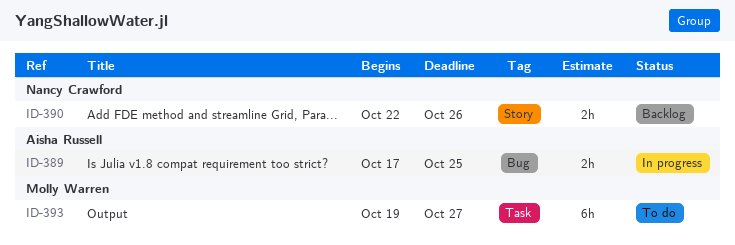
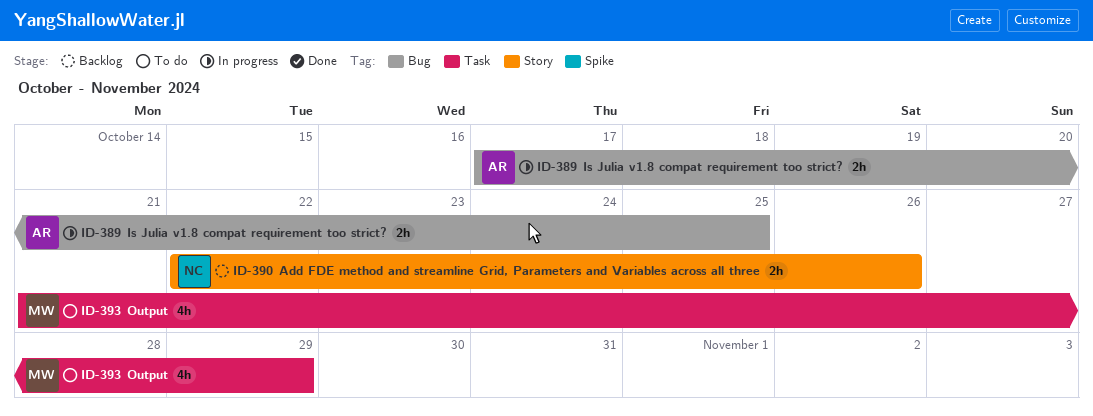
ID-393, estimate: 6h -> 4h
ID-393, start: Oct 19 -> Oct 21
ID-393, due: Oct 27 -> Oct 29

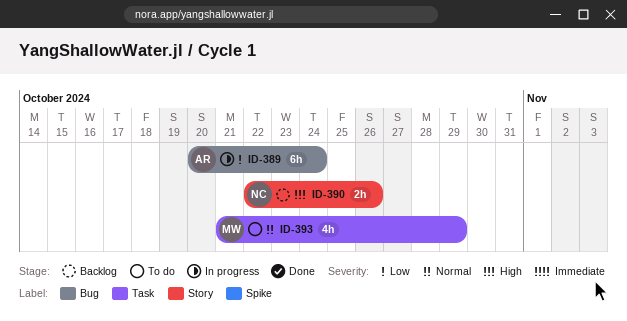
ID-389, estimate: 2h -> 6h
ID-389, start: Oct 17 -> Oct 20
ID-389, due: Oct 25 -> Oct 24

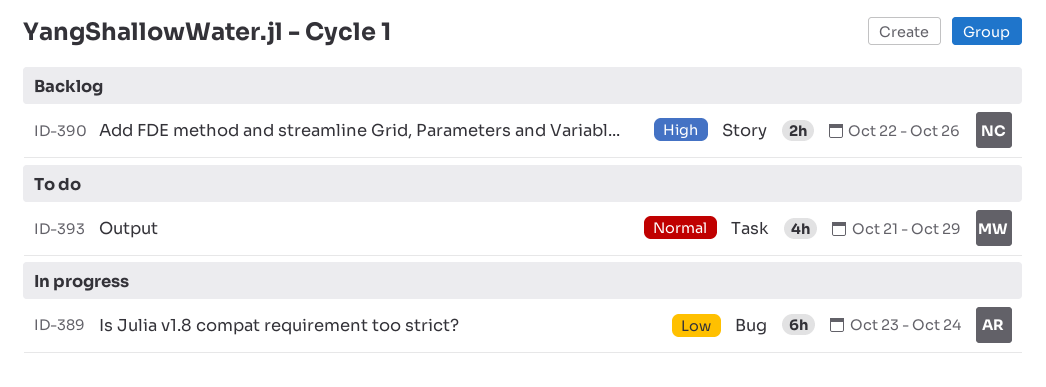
ID-389, start: Oct 20 -> Oct 23

